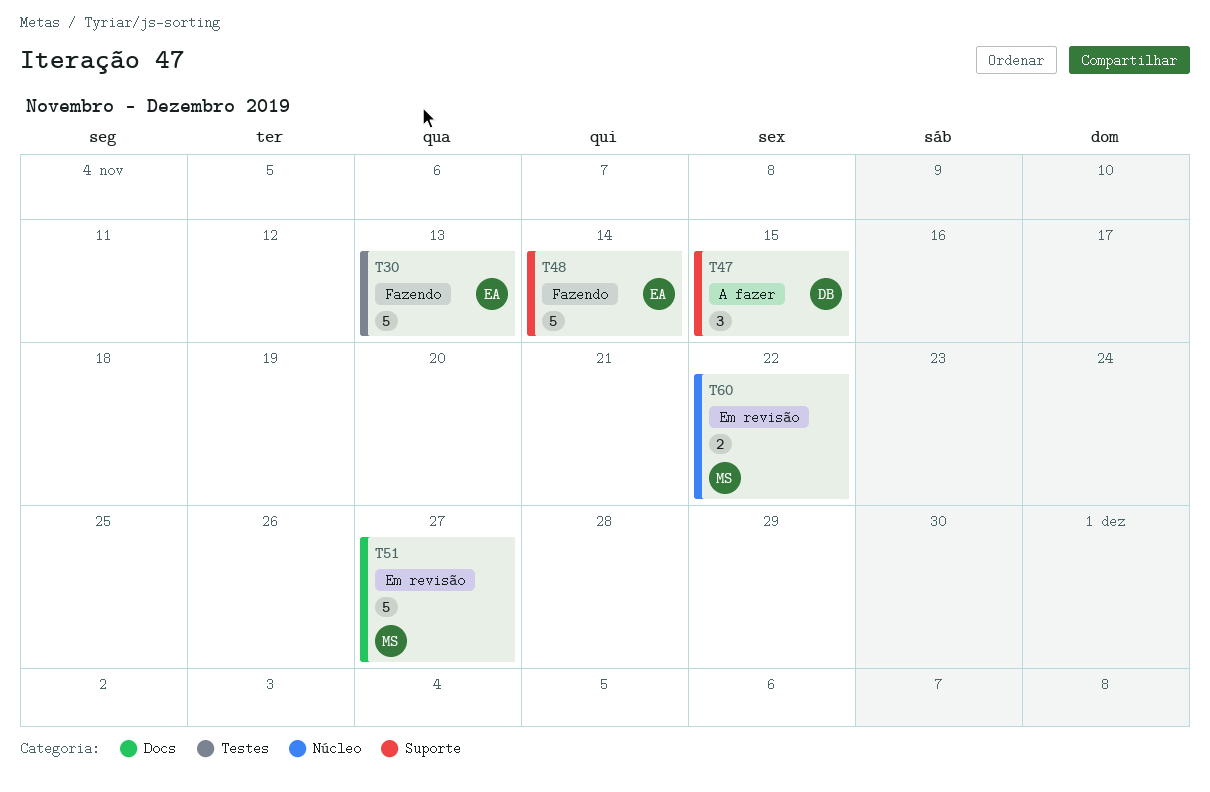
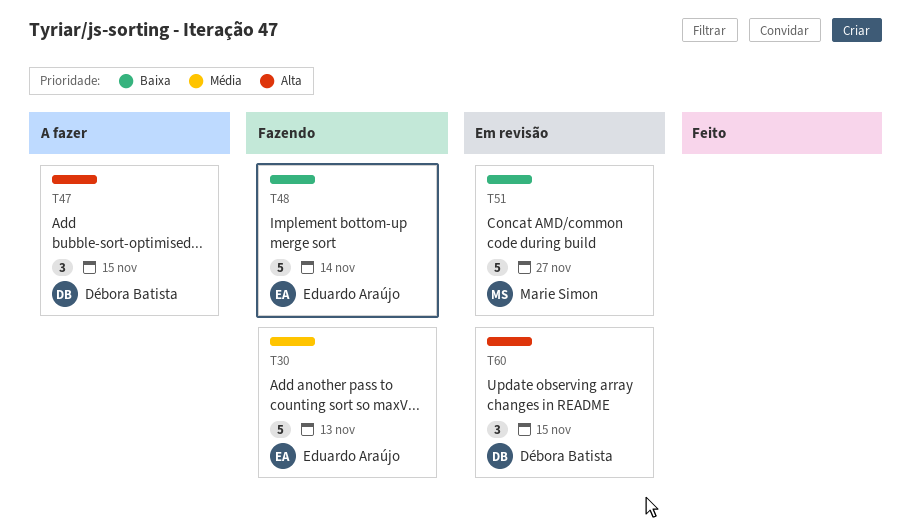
T60, owner: Marie Simon -> Débora Batista
T60, estimate: 2 -> 3
T60, due: Nov 22 -> Nov 15

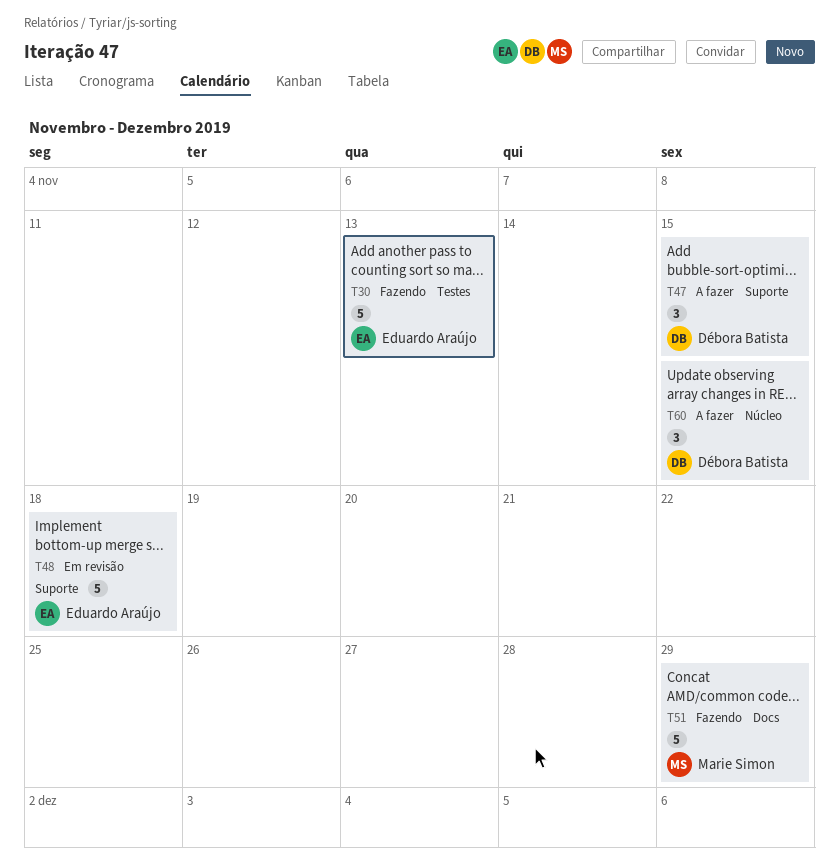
T48, status: Fazendo -> Em revisão
T48, due: Nov 14 -> Nov 18
T51, status: Em revisão -> Fazendo
T51, due: Nov 27 -> Nov 29
T60, status: Em revisão -> A fazer

